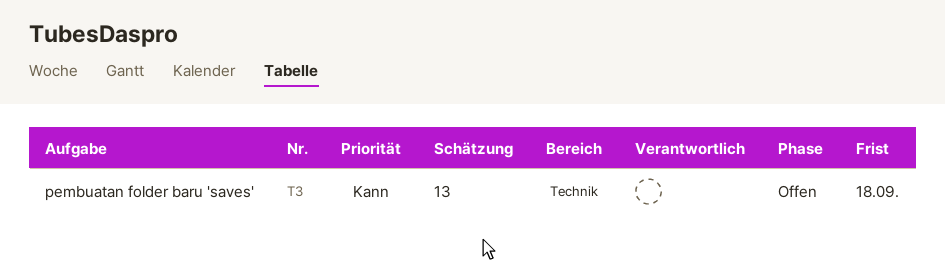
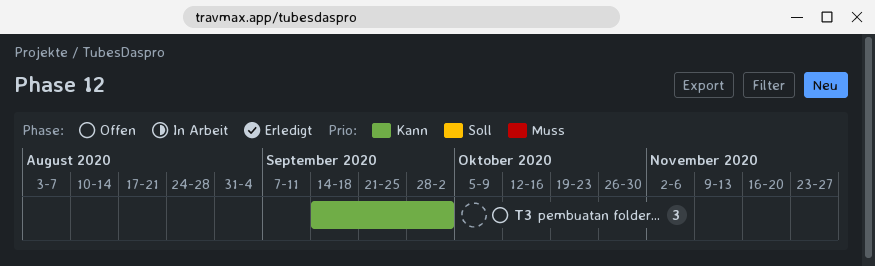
T3, estimate: 13 -> 3
T3, due: Sep 18 -> Oct 2

